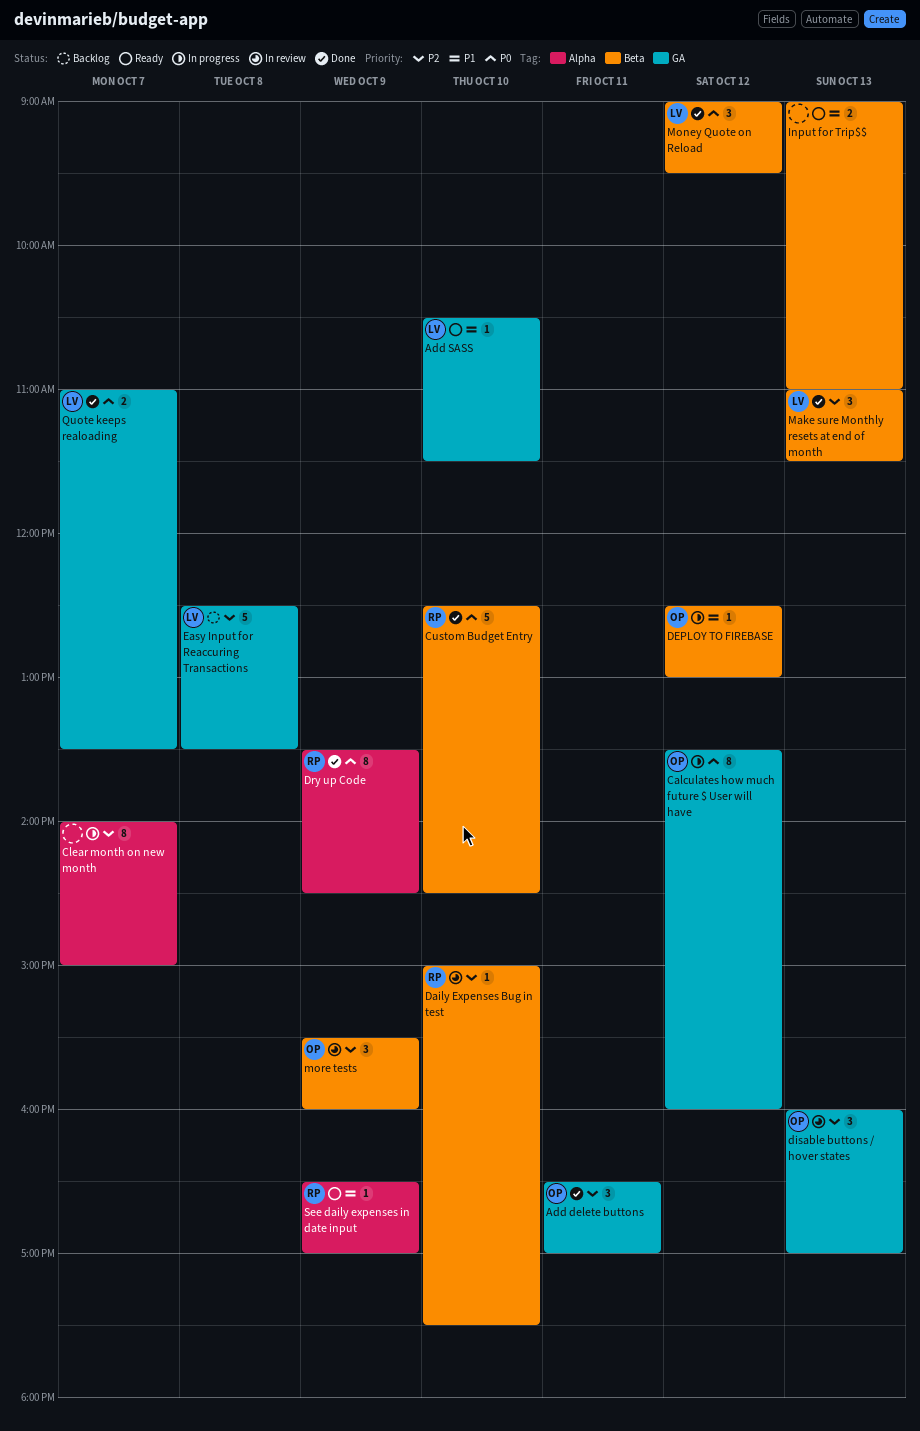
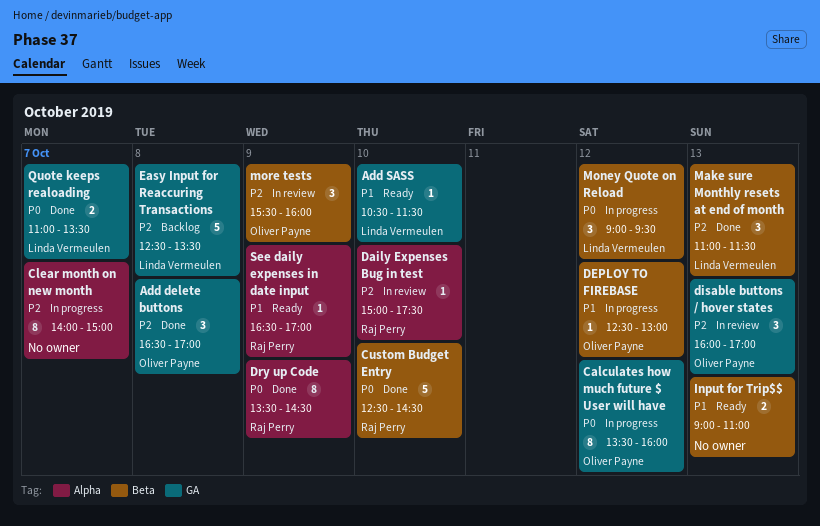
Add delete buttons, day: Oct 11 -> Oct 8
Daily Expenses Bug in test, label: Beta -> Alpha
Money Quote on Reload, status: Done -> In progress

